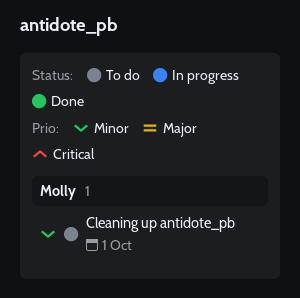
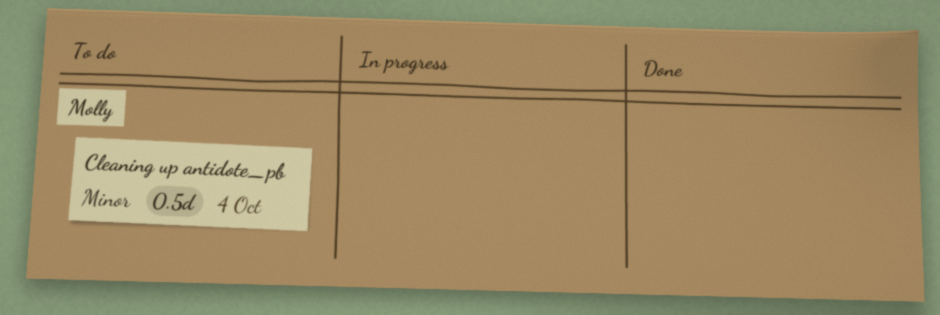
Cleaning up antidote_pb, due: Oct 1 -> Oct 4

